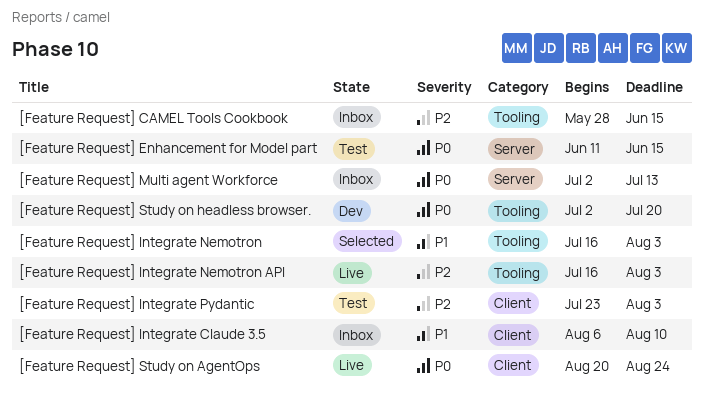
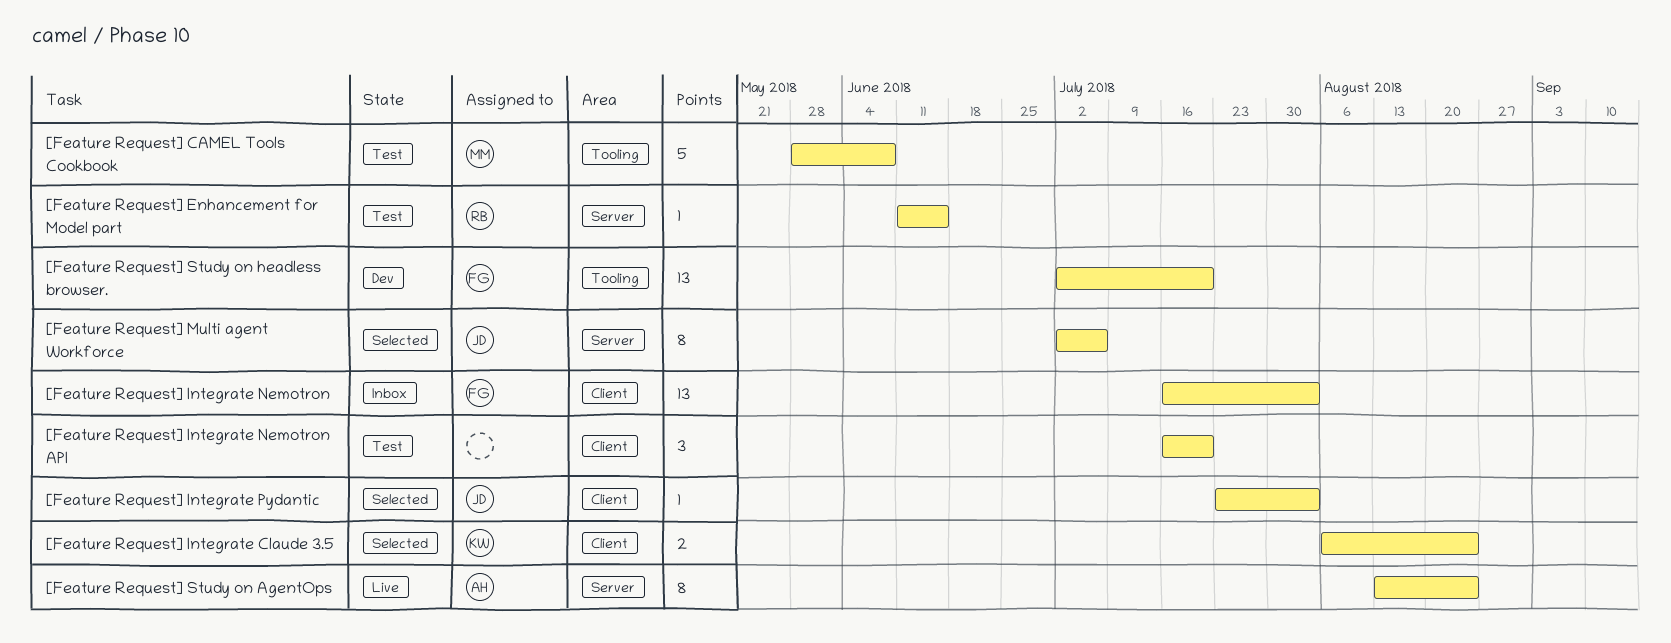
[Feature Request] CAMEL Tools Cookbook, status: Inbox -> Test
[Feature Request] CAMEL Tools Cookbook, due: Jun 15 -> Jun 8
[Feature Request] Integrate Claude 3.5, status: Inbox -> Selected
[Feature Request] Integrate Claude 3.5, due: Aug 10 -> Aug 24
[Feature Request] Integrate Nemotron, status: Selected -> Inbox
[Feature Request] Integrate Nemotron, label: Tooling -> Client
[Feature Request] Integrate Nemotron API, status: Live -> Test
[Feature Request] Integrate Nemotron API, label: Tooling -> Client
[Feature Request] Integrate Nemotron API, due: Aug 3 -> Jul 20
[Feature Request] Integrate Pydantic, status: Test -> Selected
[Feature Request] Multi agent Workforce, status: Inbox -> Selected
[Feature Request] Multi agent Workforce, due: Jul 13 -> Jul 6
[Feature Request] Study on AgentOps, label: Client -> Server
[Feature Request] Study on AgentOps, start: Aug 20 -> Aug 13

